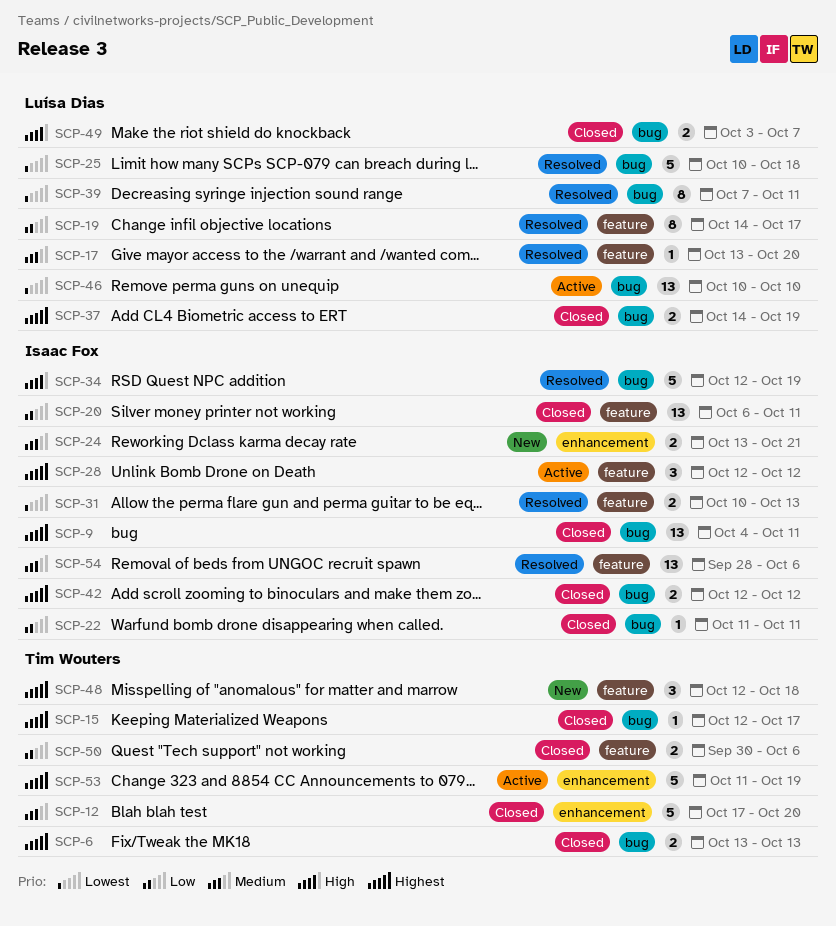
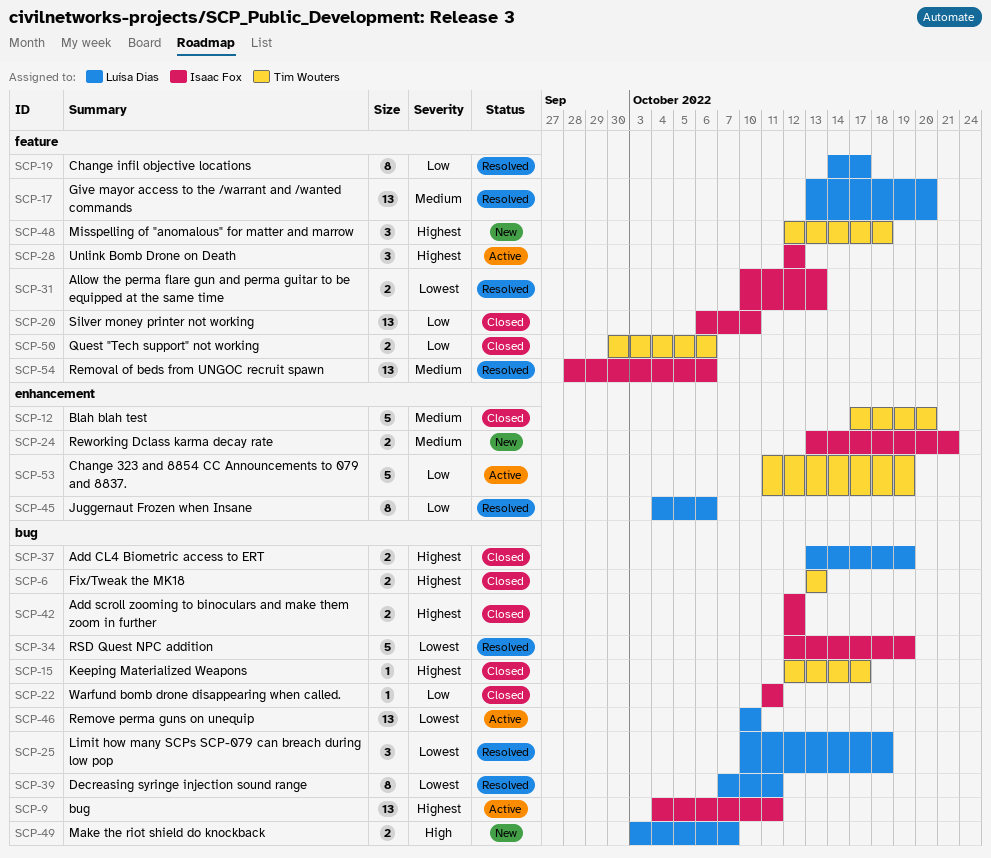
SCP-9, status: Closed -> Active
SCP-17, estimate: 1 -> 13
SCP-20, due: Oct 11 -> Oct 10
SCP-25, estimate: 5 -> 3
SCP-34, priority: High -> Lowest
SCP-37, start: Oct 14 -> Oct 13
SCP-45: none -> present
SCP-49, status: Closed -> New
SCP-53, priority: Highest -> Low

